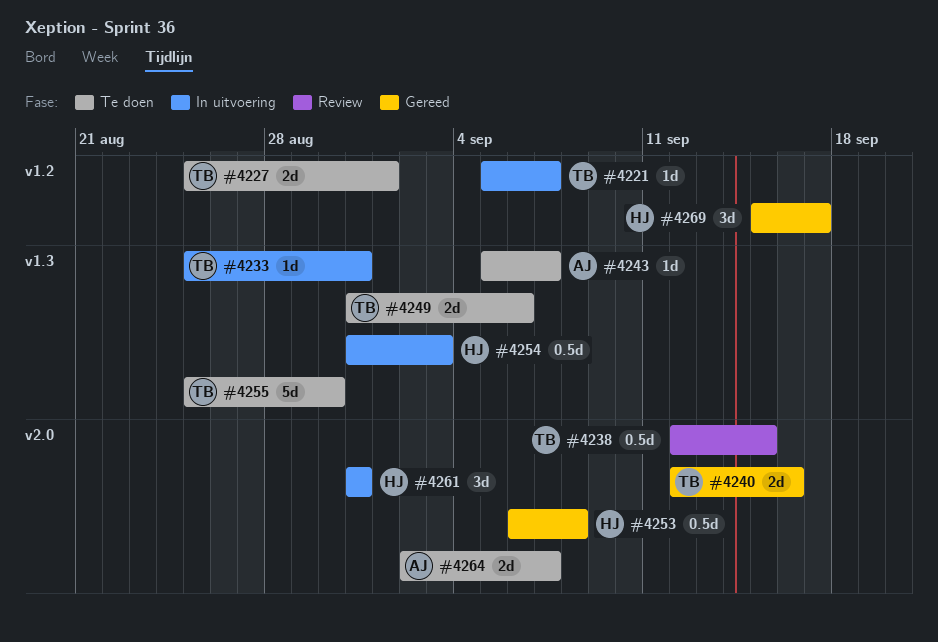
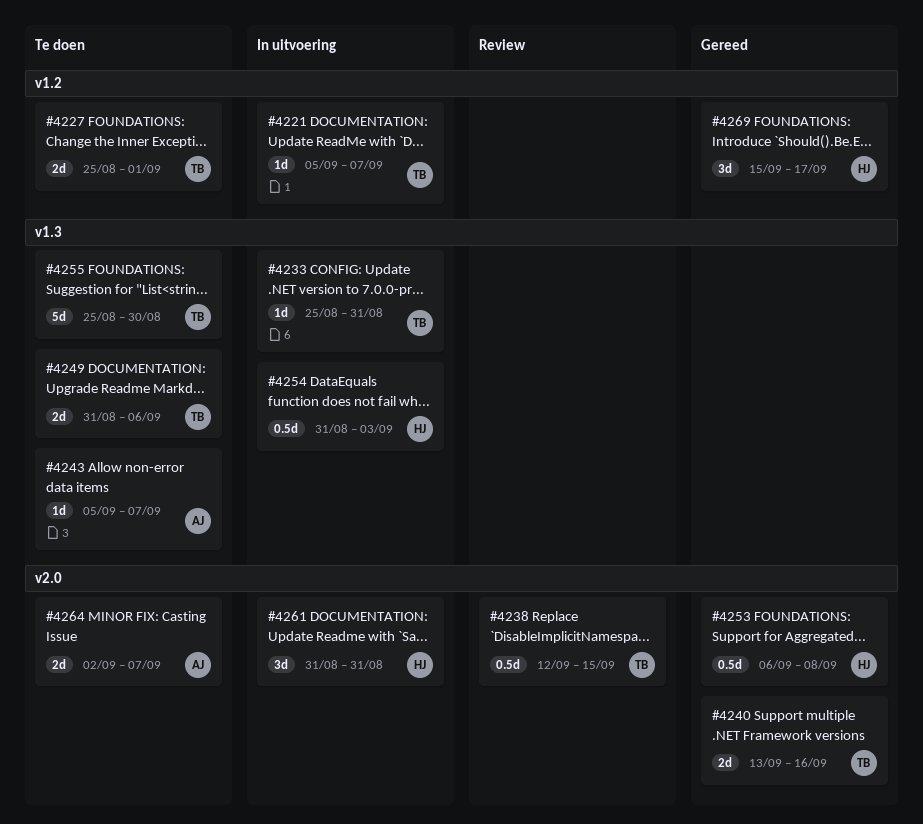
#4240, start: Sep 12 -> Sep 13

